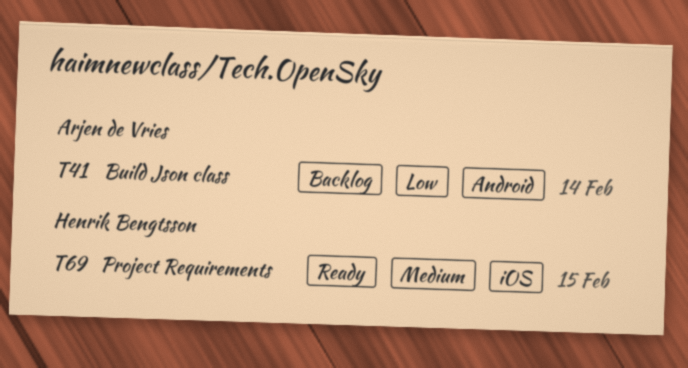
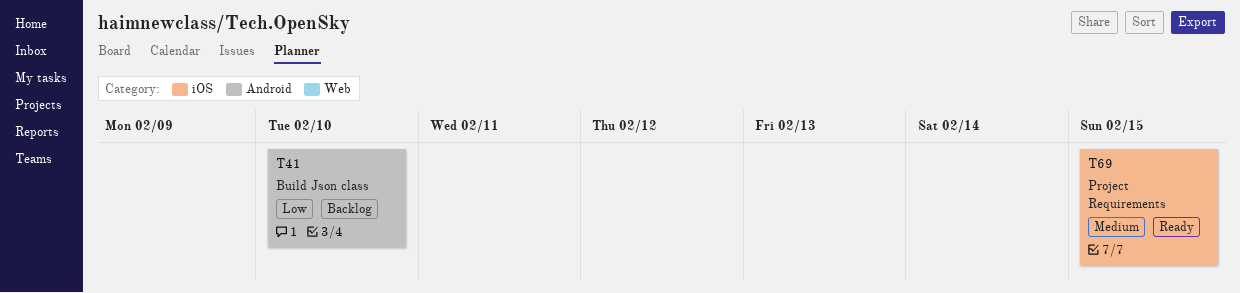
T41, due: Feb 14 -> Feb 10

